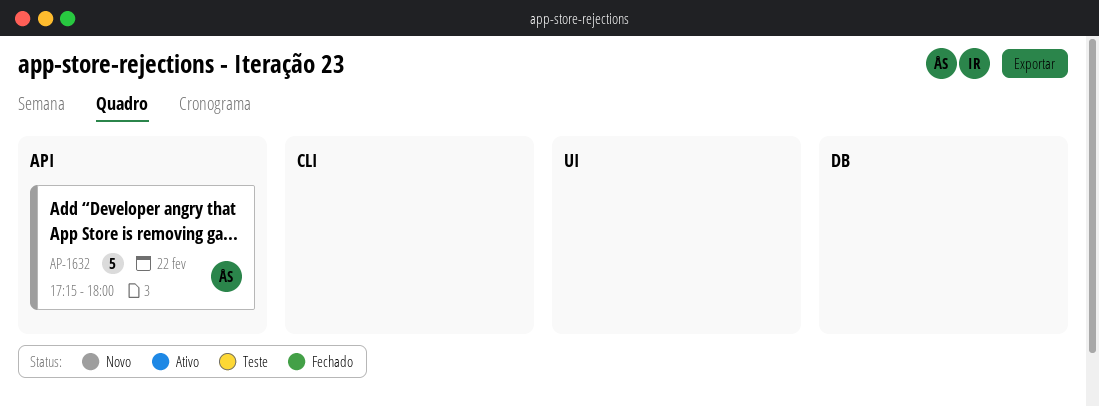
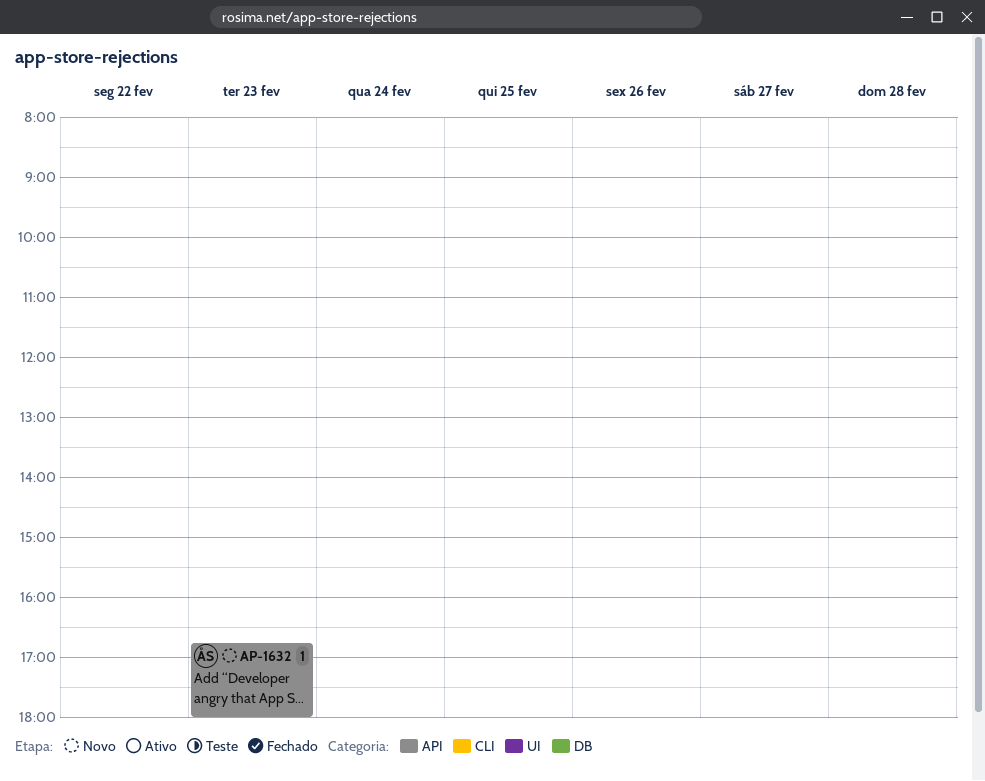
AP-1632, estimate: 5 -> 1
AP-1632, day: Feb 22 -> Feb 23
AP-1632, begins: 17:15 -> 16:45

